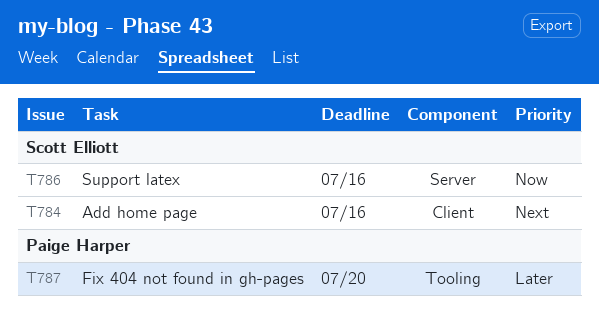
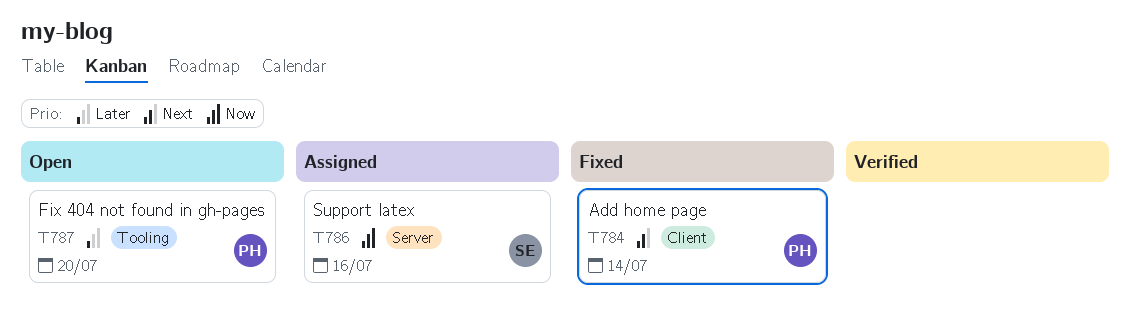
T784, owner: Scott Elliott -> Paige Harper
T784, due: Jul 16 -> Jul 14

